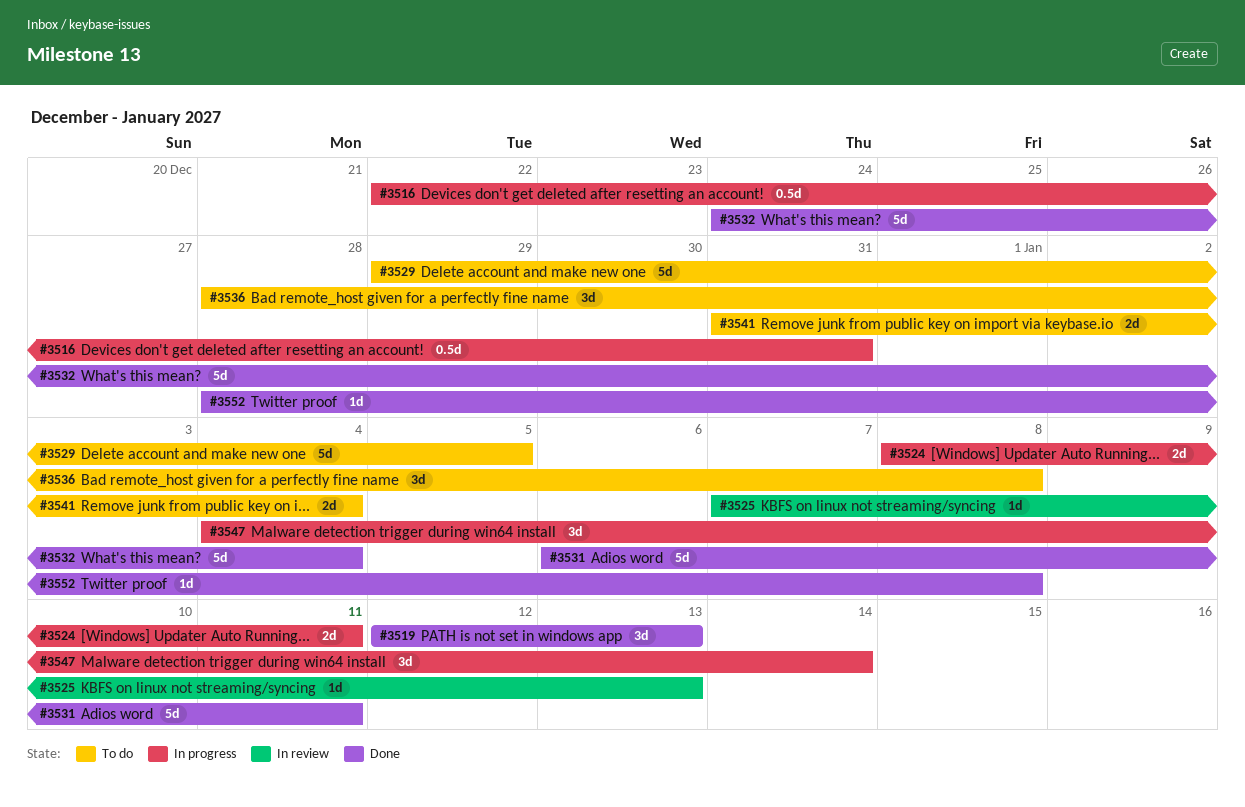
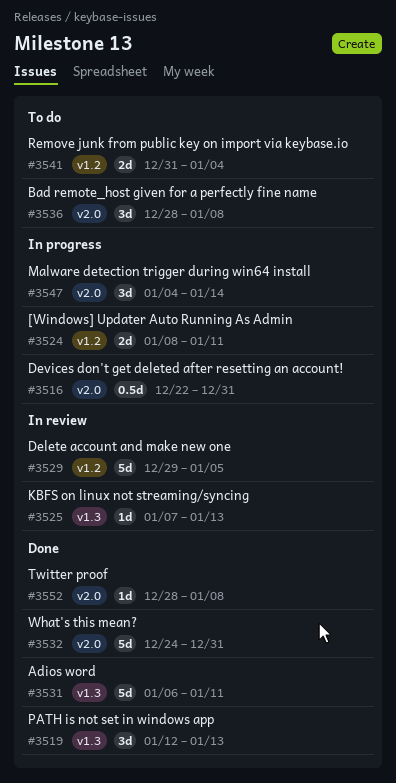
#3529, status: To do -> In review
#3532, due: Jan 4 -> Dec 31

